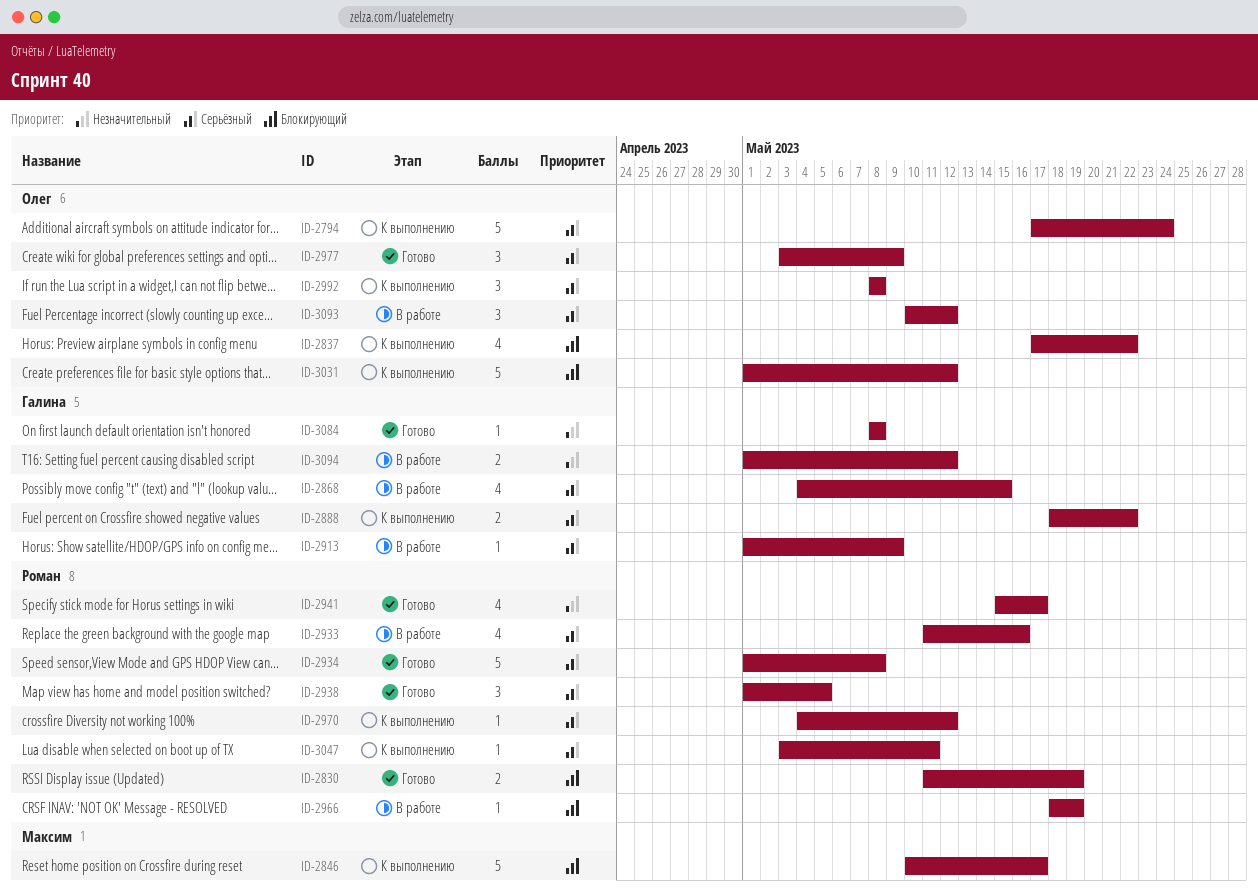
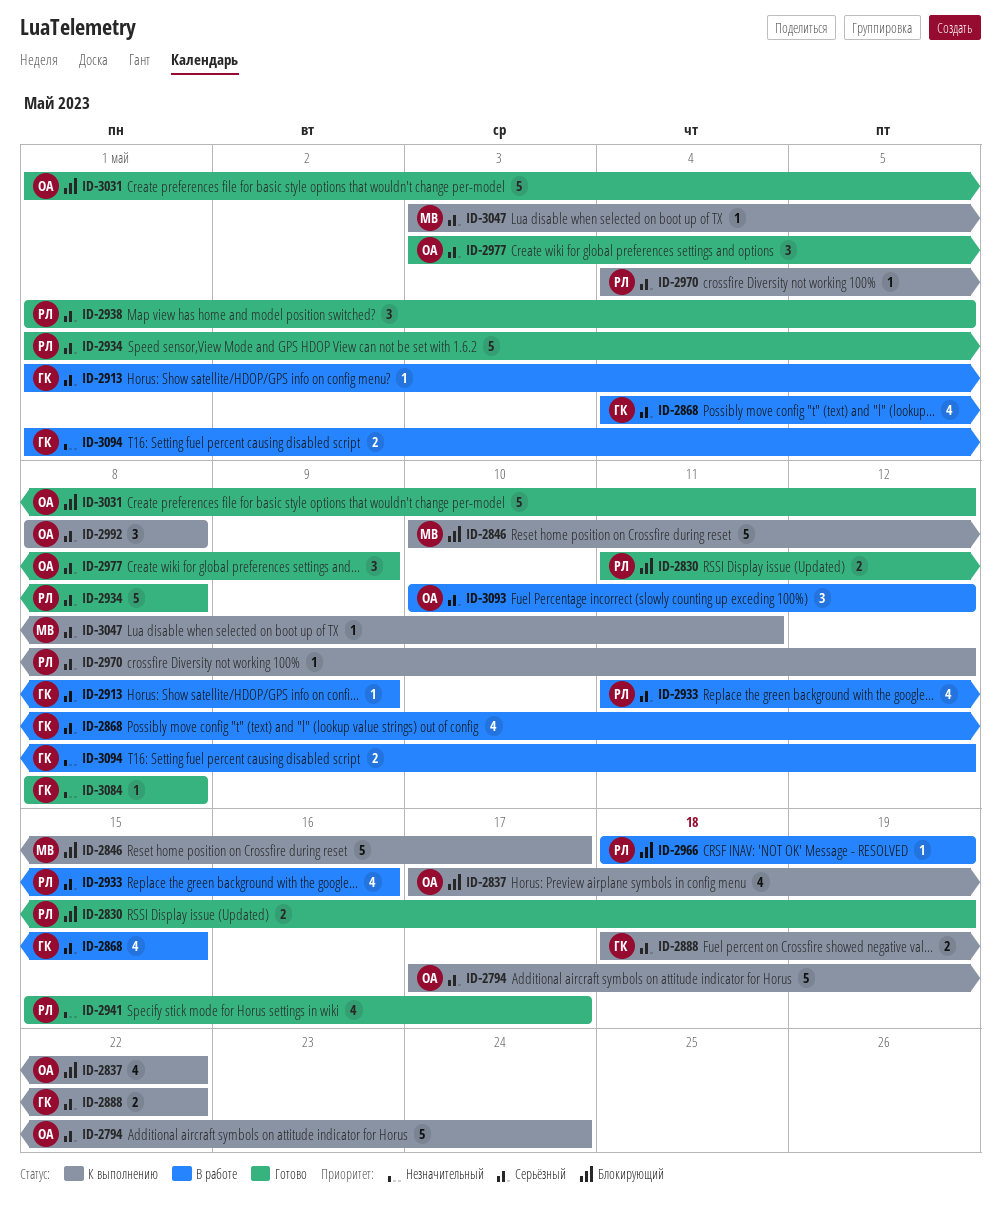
ID-3031, status: К выполнению -> Готово
ID-3047, owner: Роман -> Максим

